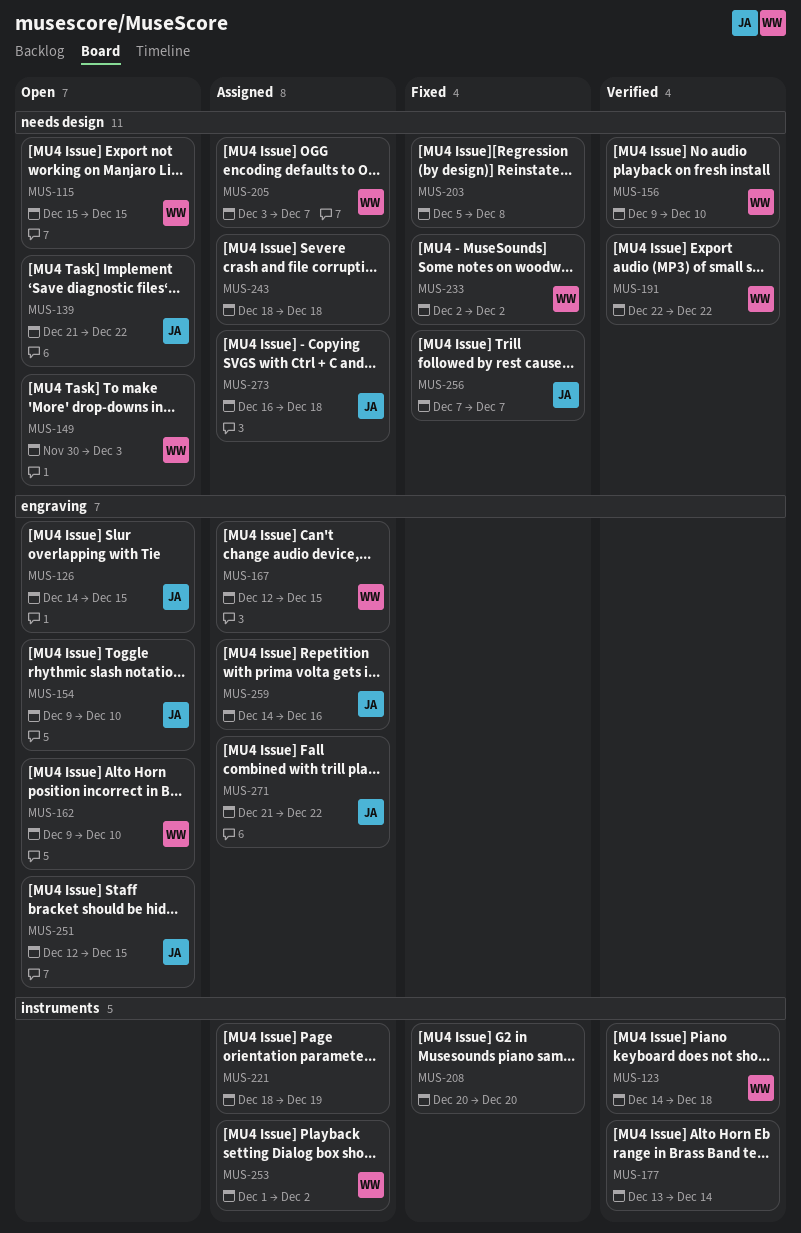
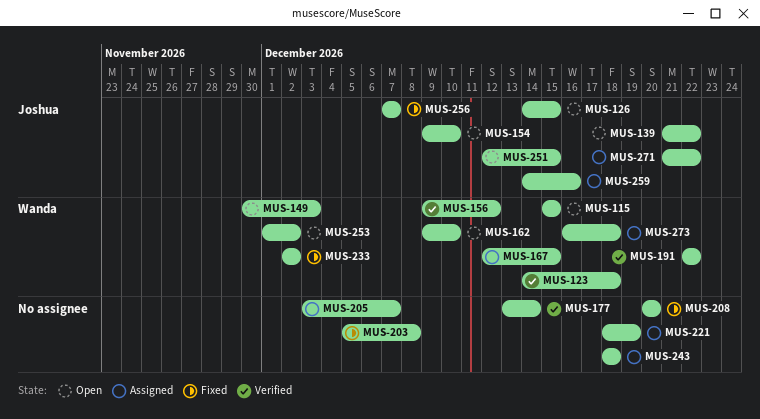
MUS-156, due: Dec 10 -> Dec 12
MUS-205, owner: Wanda -> none
MUS-253, status: Assigned -> Open
MUS-273, owner: Joshua -> Wanda

